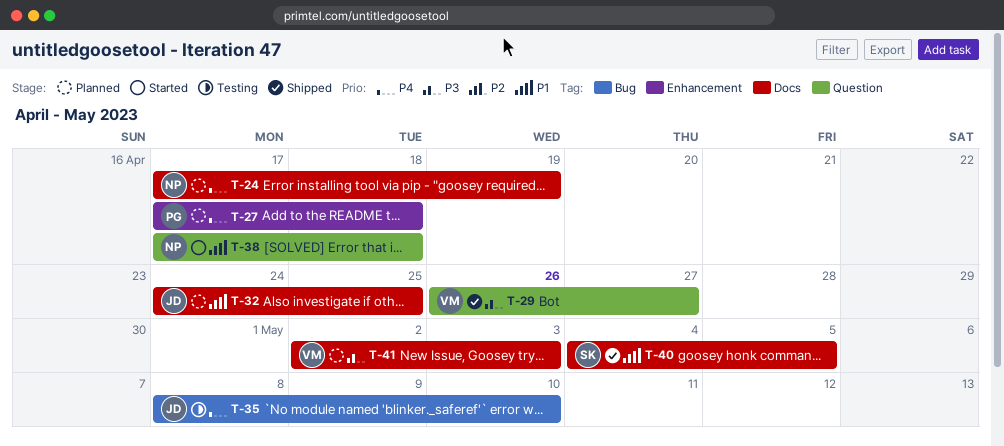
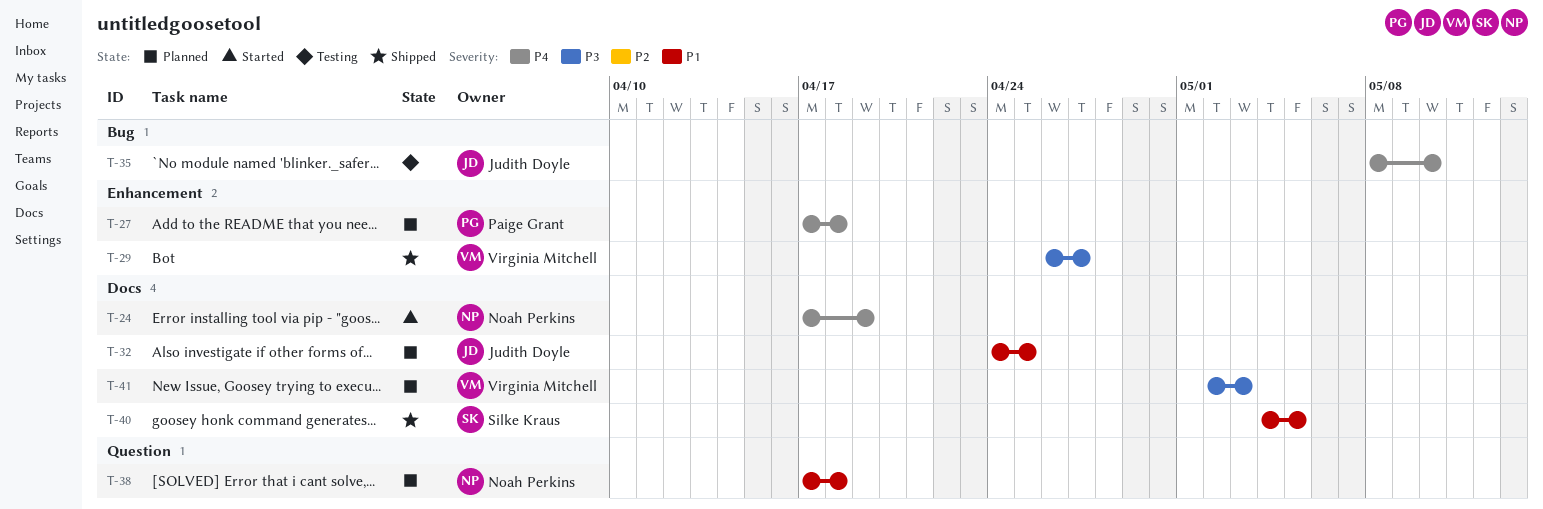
T-24, status: Planned -> Started
T-29, label: Question -> Enhancement
T-38, status: Started -> Planned

